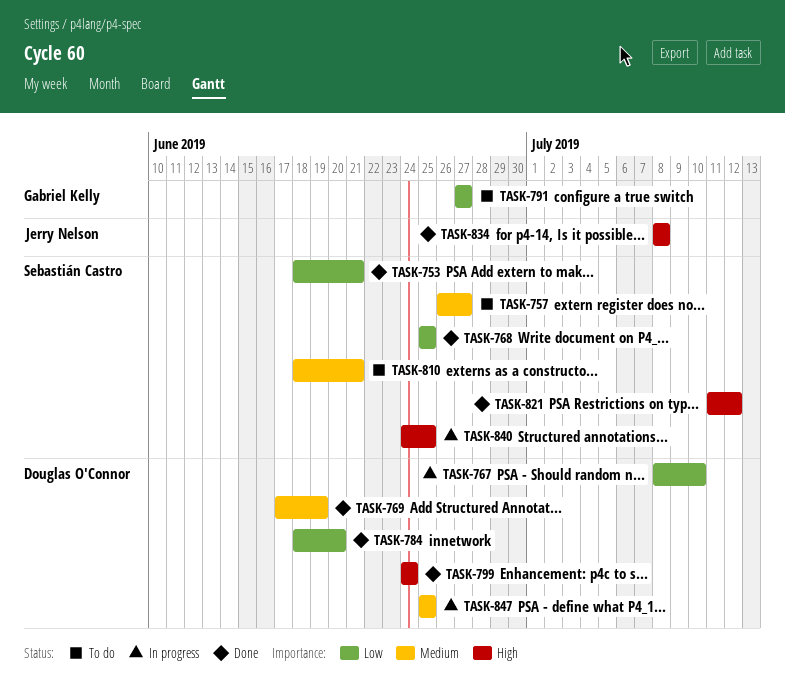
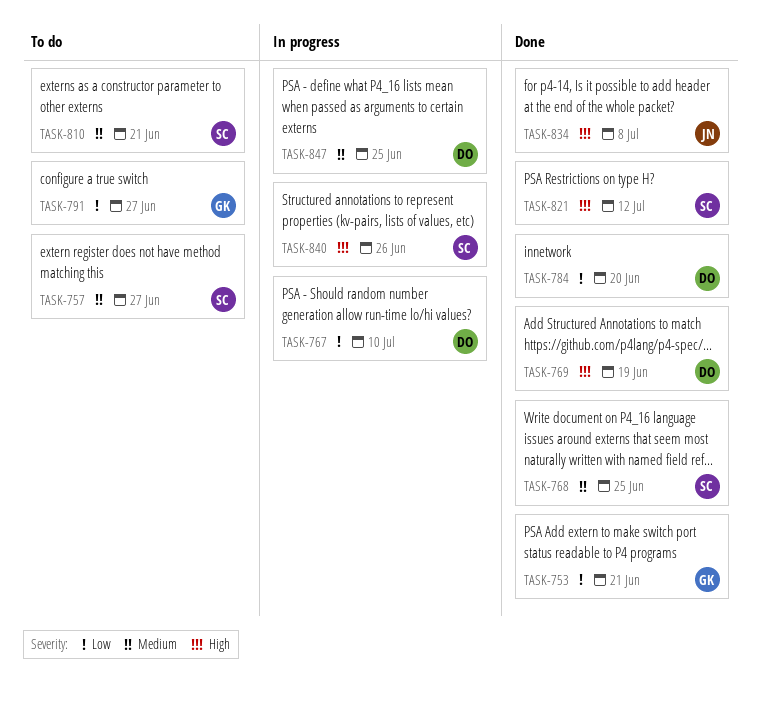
TASK-753, owner: Sebastián Castro -> Gabriel Kelly
TASK-768, priority: Low -> Medium
TASK-769, priority: Medium -> High
TASK-799: present -> none
TASK-840, due: Jun 25 -> Jun 26

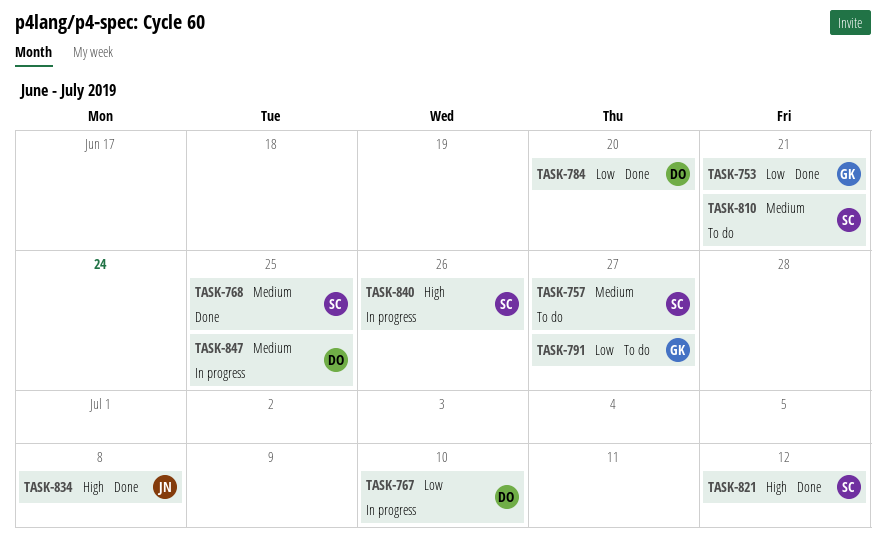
TASK-769: present -> none

